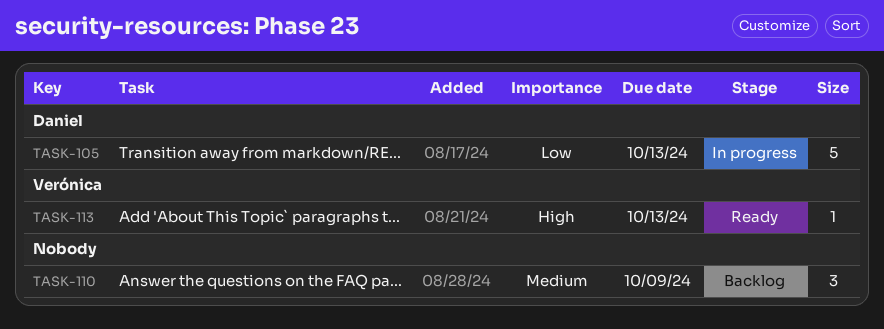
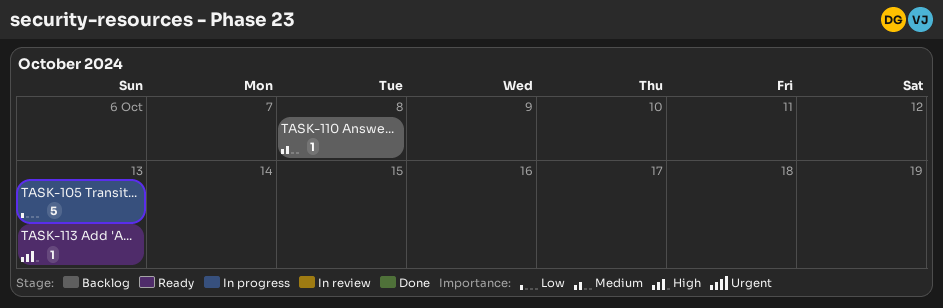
TASK-110, estimate: 3 -> 1
TASK-110, due: Oct 9 -> Oct 8

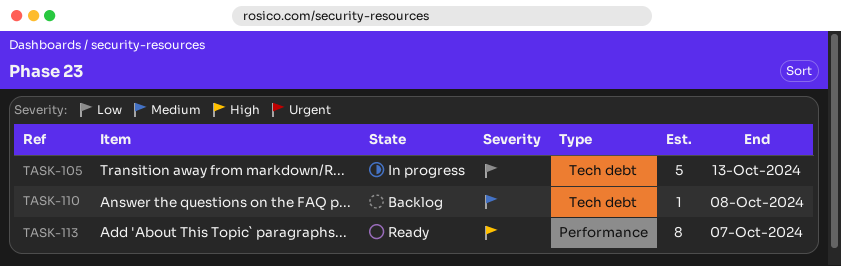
TASK-113, estimate: 1 -> 8
TASK-113, due: Oct 13 -> Oct 7

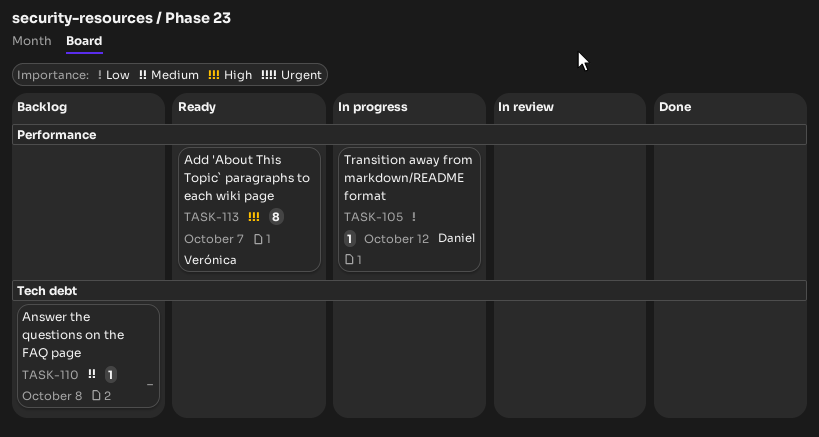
TASK-105, label: Tech debt -> Performance
TASK-105, estimate: 5 -> 1
TASK-105, due: Oct 13 -> Oct 12

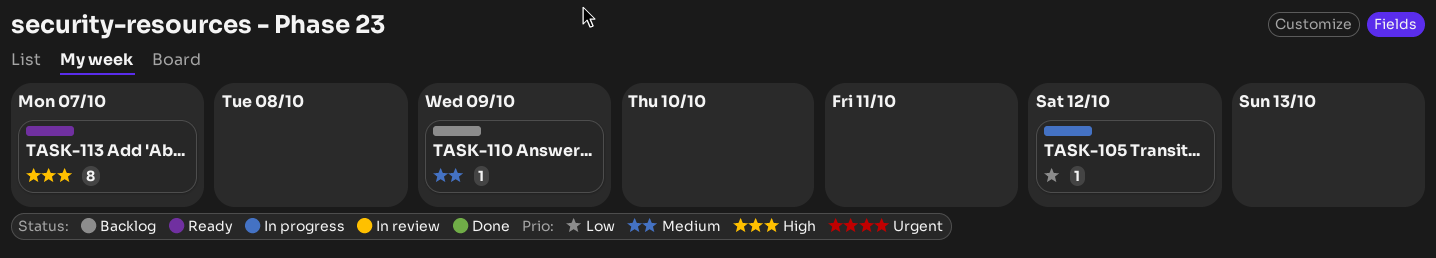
TASK-110, due: Oct 8 -> Oct 9

